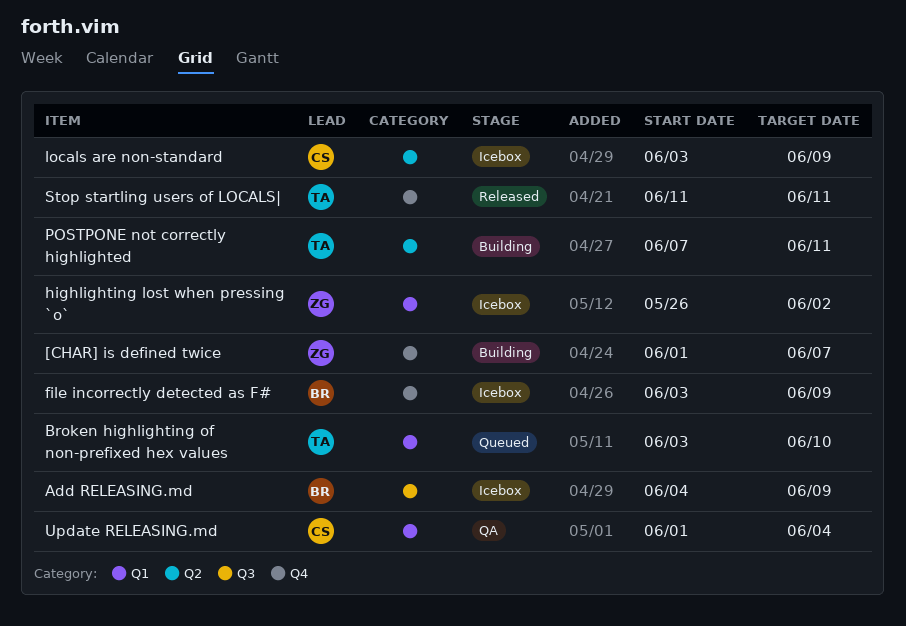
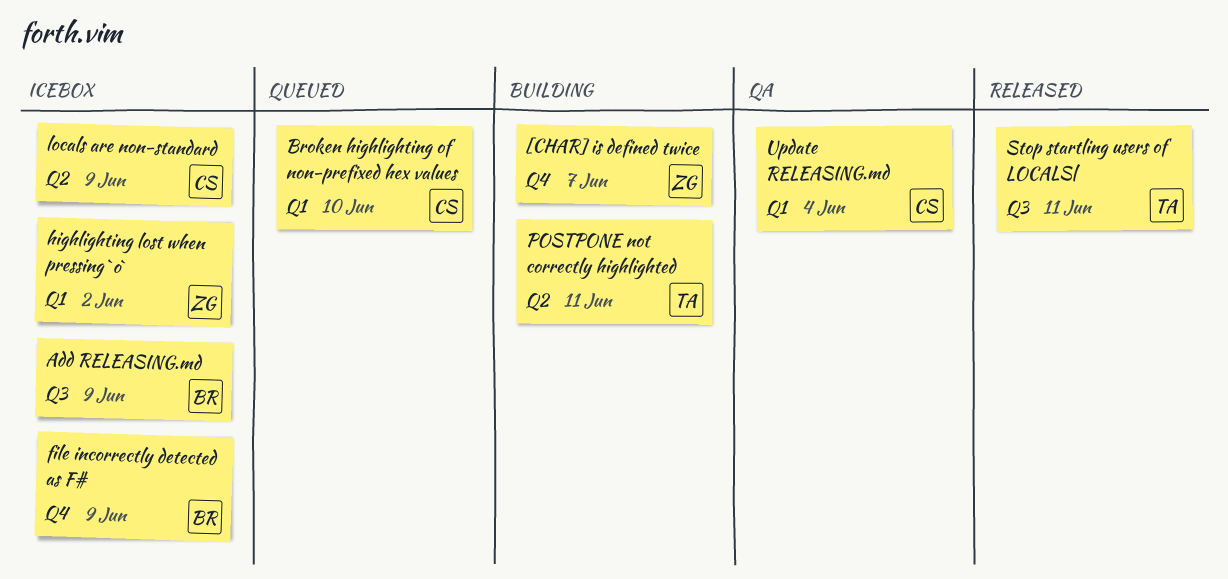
Broken highlighting of non-prefixed hex values, owner: TA -> CS
Stop startling users of LOCALS|, label: Q4 -> Q3

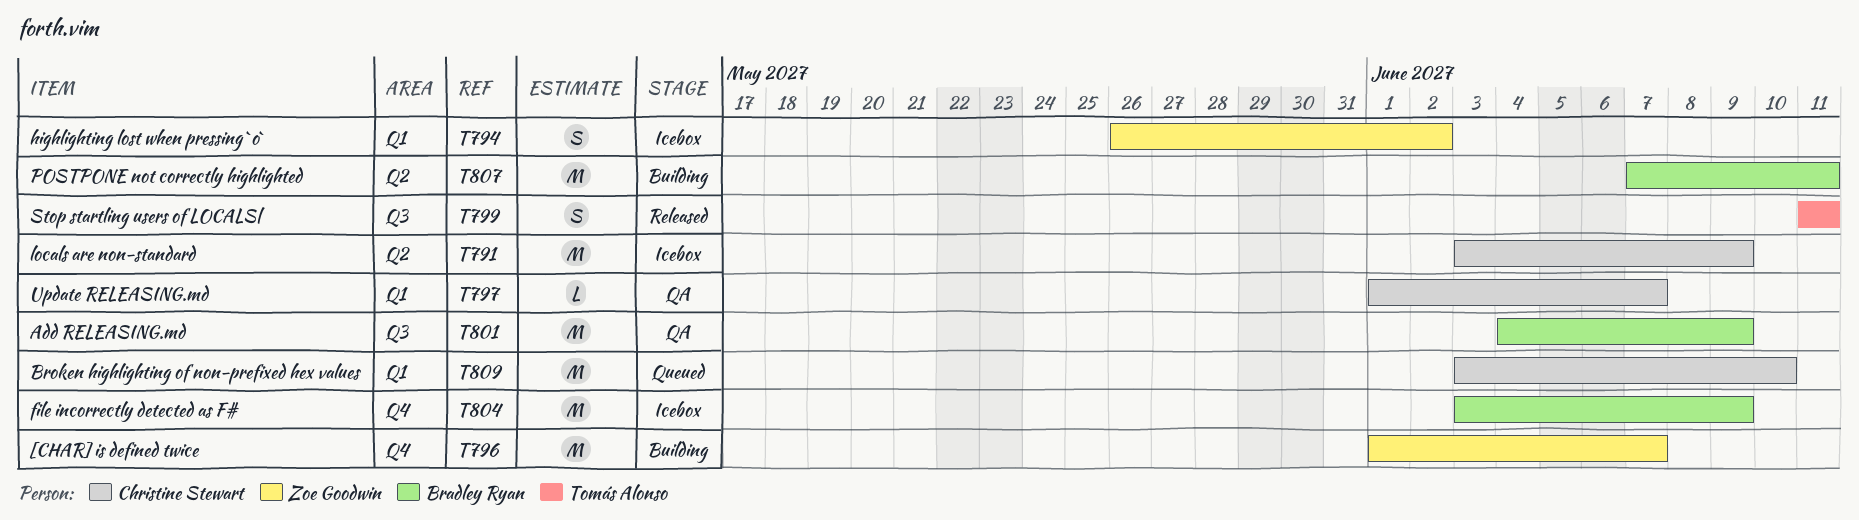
Add RELEASING.md, status: Icebox -> QA
POSTPONE not correctly highlighted, owner: Tomás Alonso -> Bradley Ryan
Update RELEASING.md, due: Jun 4 -> Jun 7

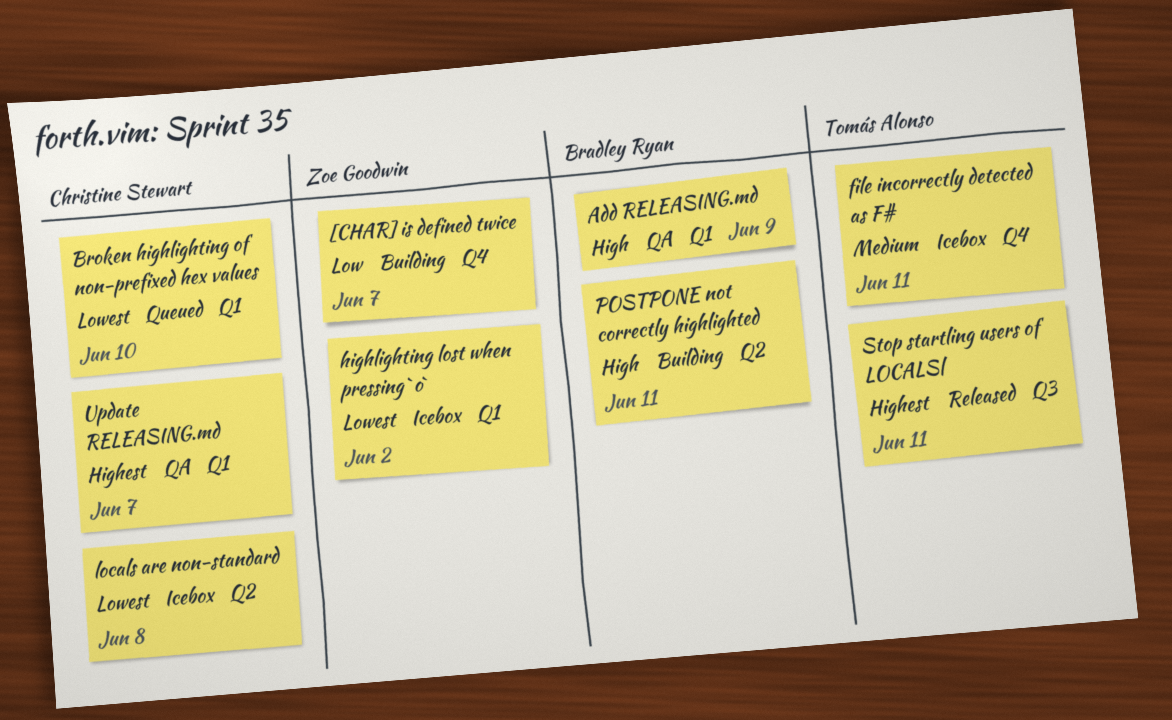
Add RELEASING.md, label: Q3 -> Q1
file incorrectly detected as F#, owner: Bradley Ryan -> Tomás Alonso
file incorrectly detected as F#, due: Jun 9 -> Jun 11
locals are non-standard, due: Jun 9 -> Jun 8

